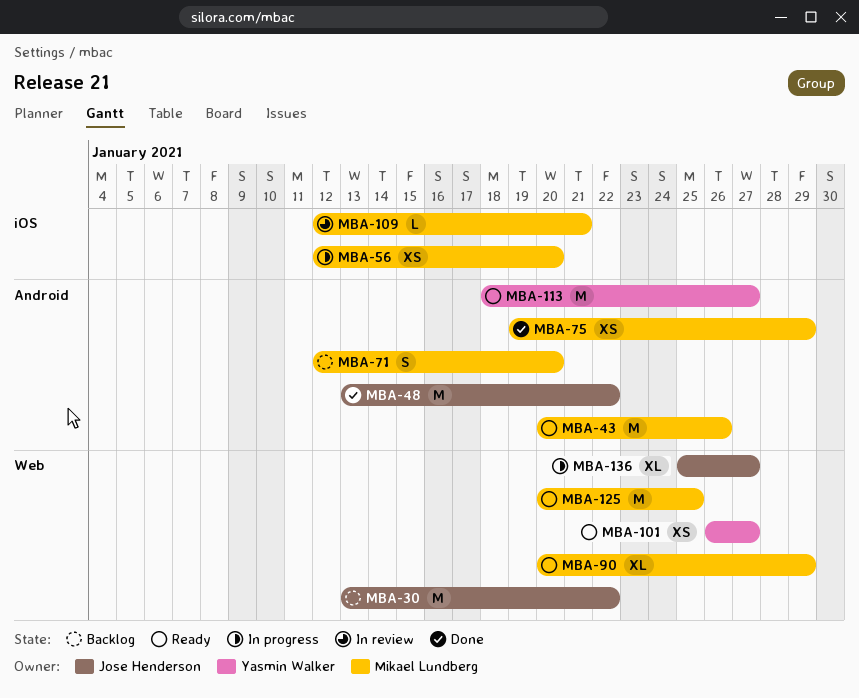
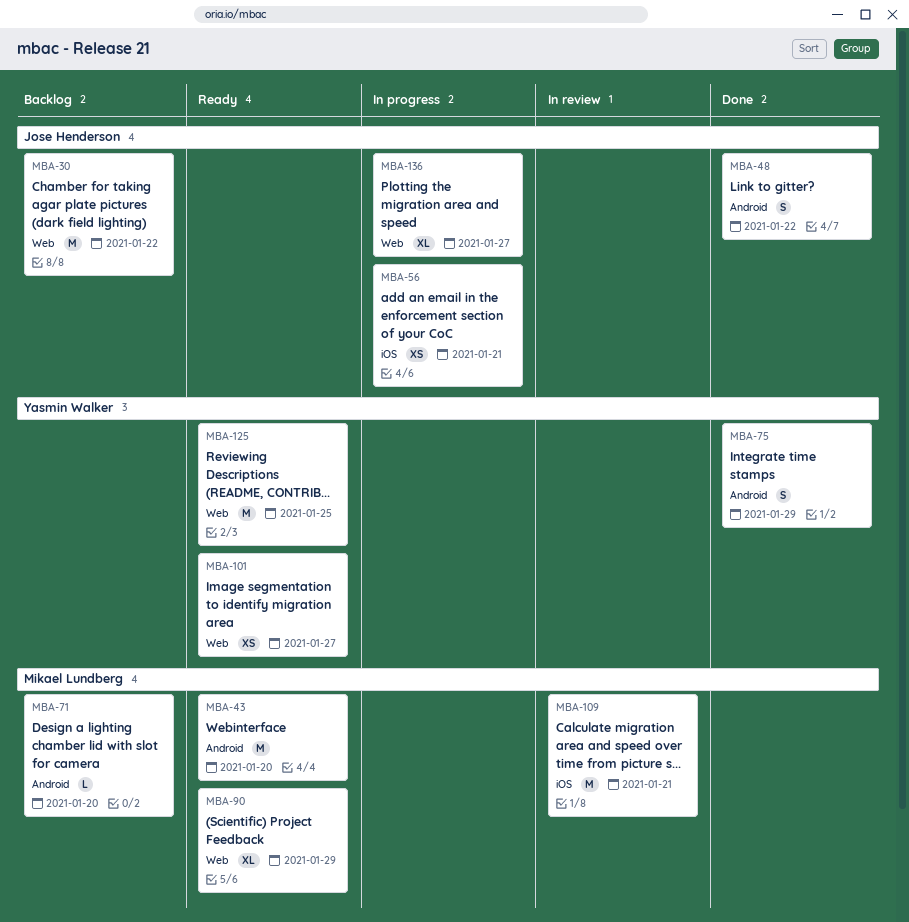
MBA-43, due: Jan 26 -> Jan 20
MBA-48, estimate: M -> S
MBA-56, owner: Mikael Lundberg -> Jose Henderson
MBA-56, due: Jan 20 -> Jan 21
MBA-71, estimate: S -> L
MBA-75, owner: Mikael Lundberg -> Yasmin Walker
MBA-75, estimate: XS -> S
MBA-109, estimate: L -> M
MBA-113: present -> none
MBA-125, owner: Mikael Lundberg -> Yasmin Walker

